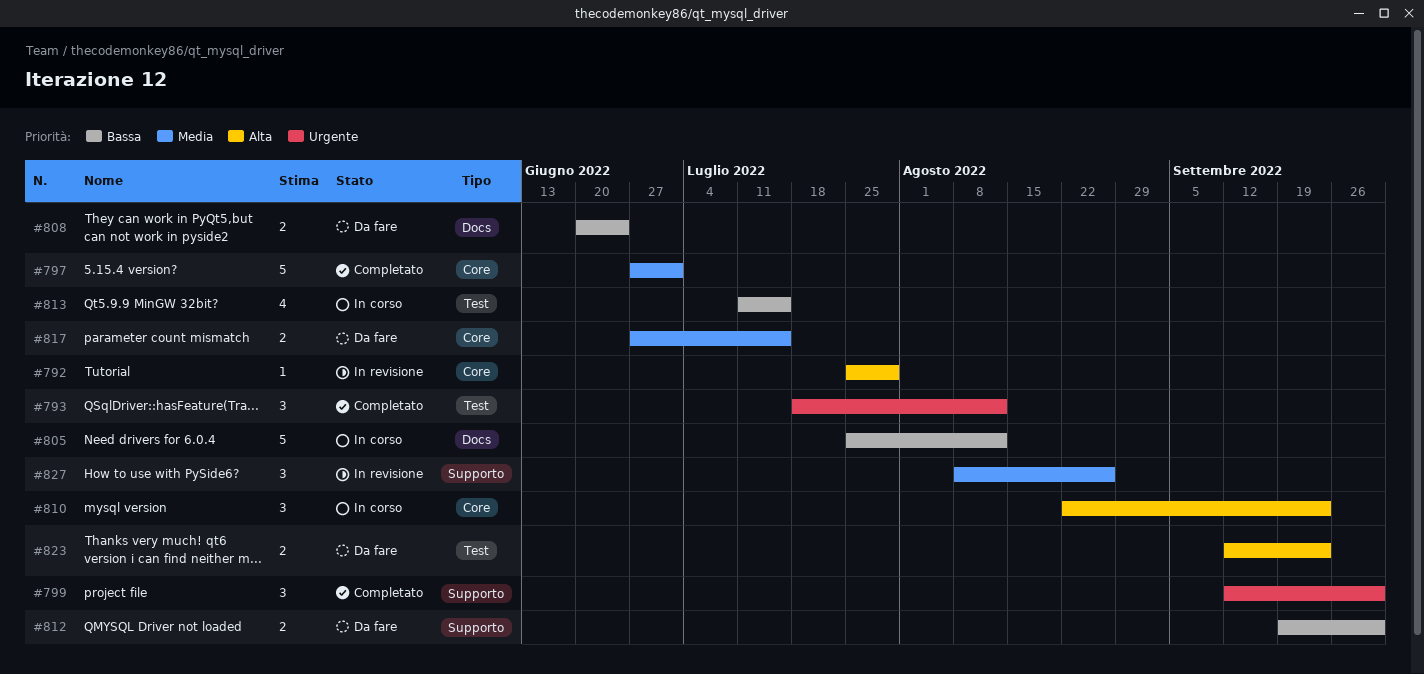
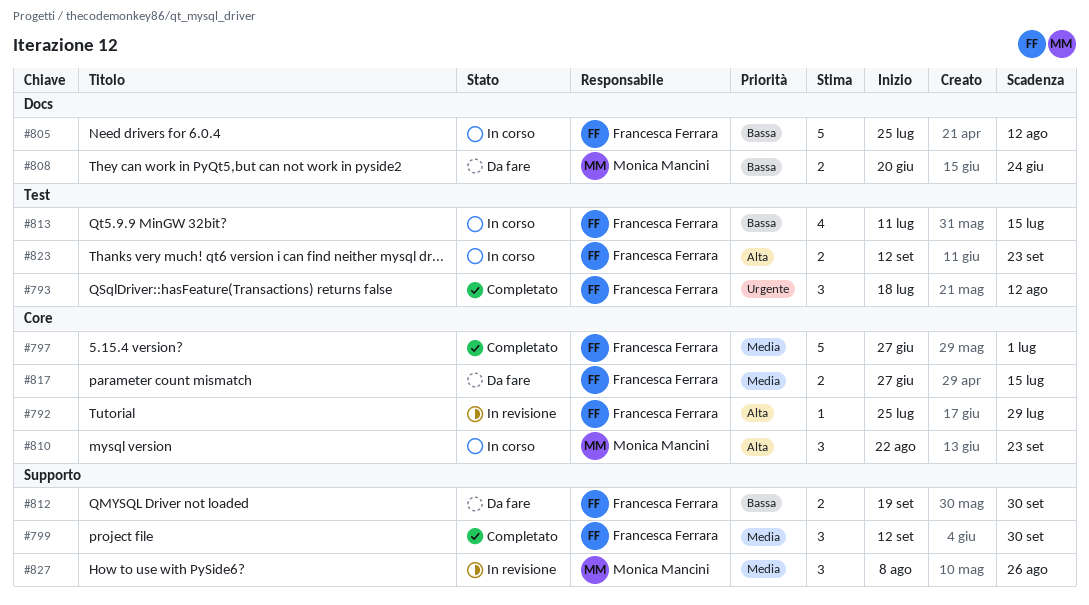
#799, priority: Urgente -> Media
#823, status: Da fare -> In corso

